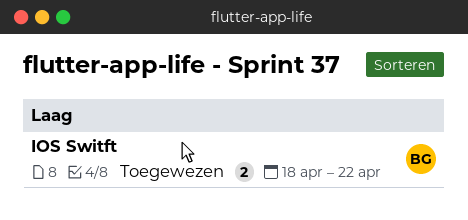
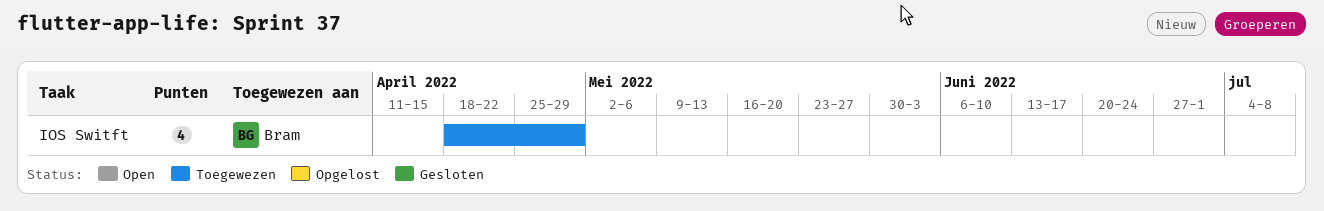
IOS Switft, estimate: 2 -> 4
IOS Switft, due: Apr 22 -> Apr 29

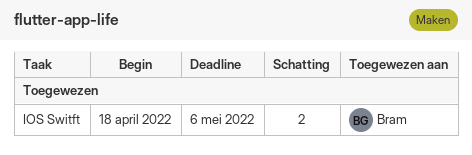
IOS Switft, estimate: 4 -> 2
IOS Switft, due: Apr 29 -> May 6

